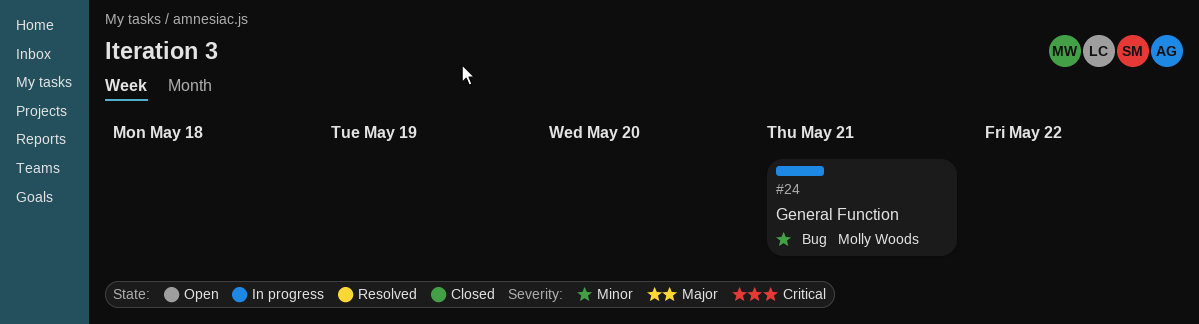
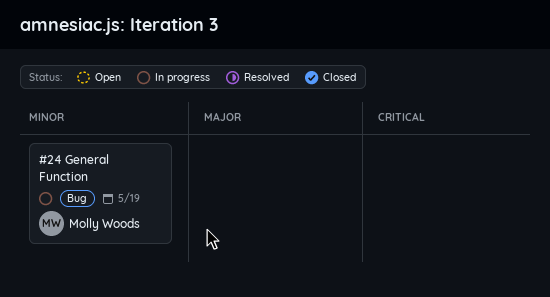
#24, due: May 21 -> May 19

